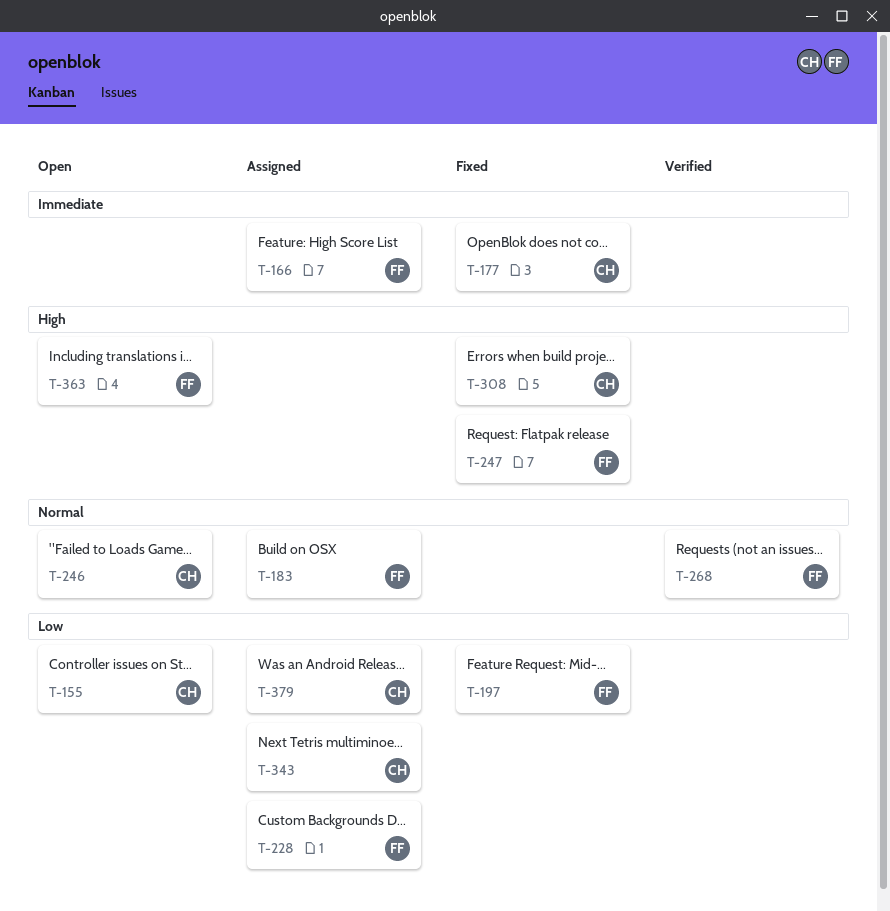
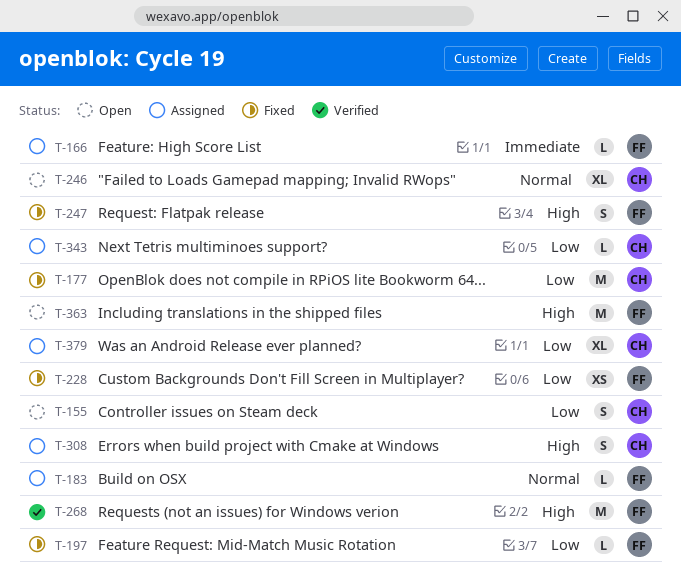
T-177, priority: Immediate -> Low
T-228, status: Assigned -> Fixed
T-268, priority: Normal -> High
T-308, status: Fixed -> Assigned

